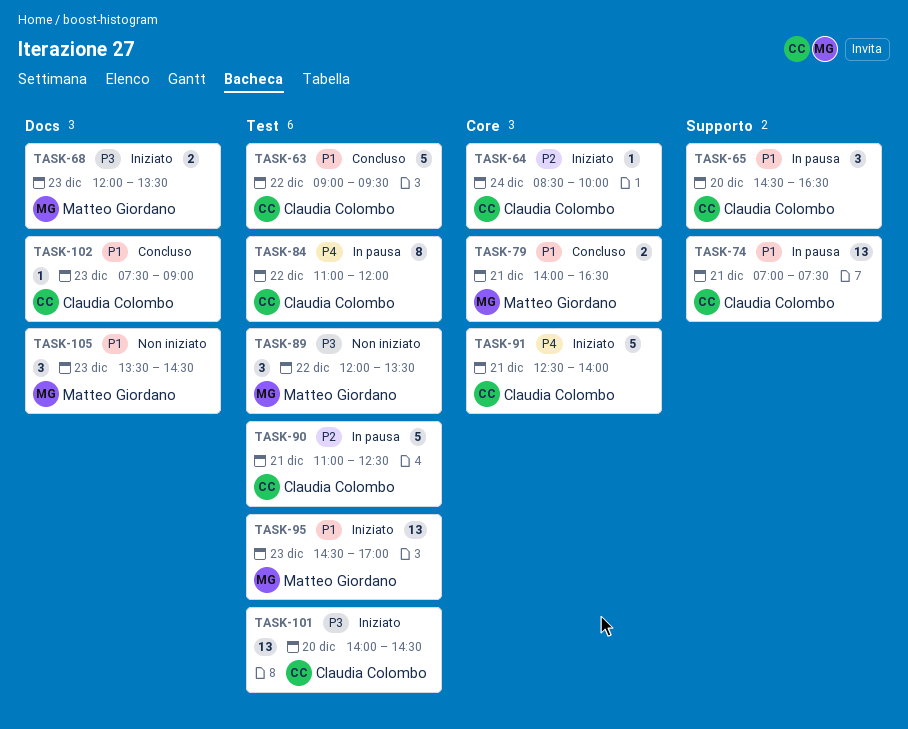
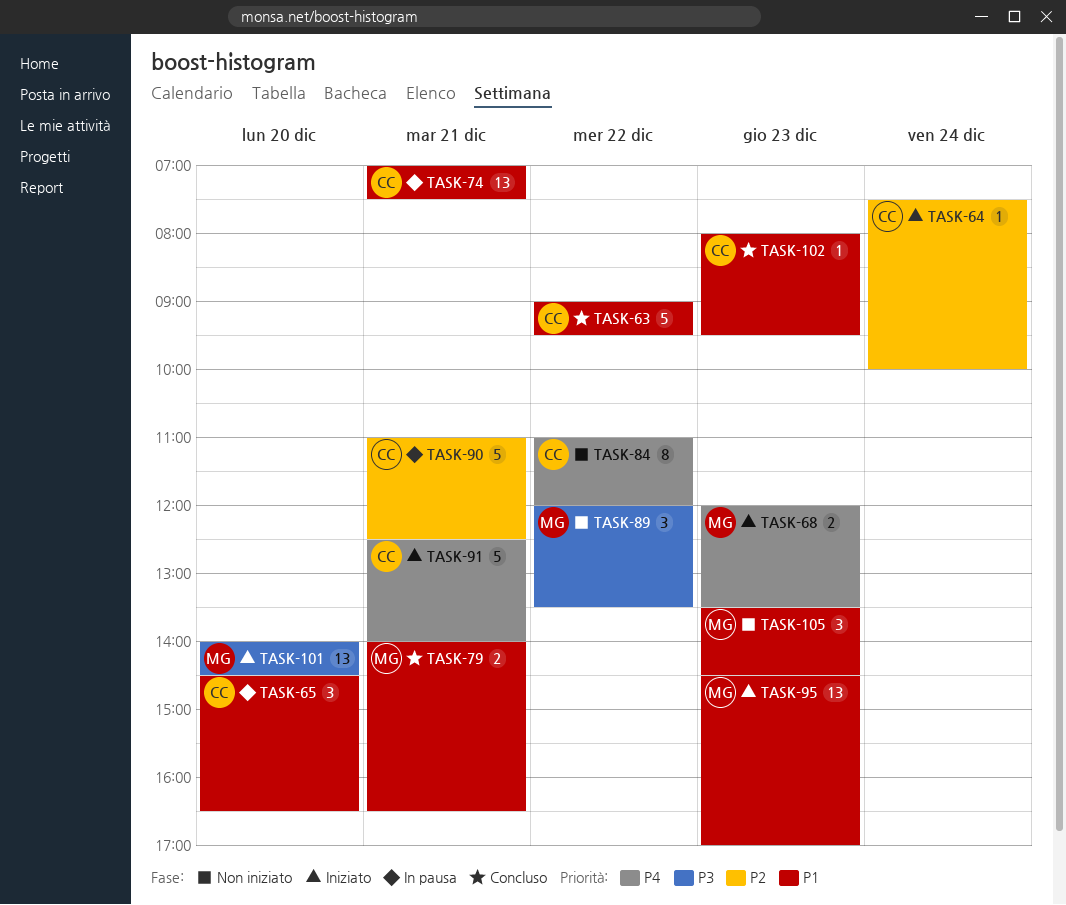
TASK-64, begins: 08:30 -> 07:30
TASK-68, priority: P3 -> P4
TASK-84, status: In pausa -> Non iniziato
TASK-101, owner: Claudia Colombo -> Matteo Giordano
TASK-102, begins: 07:30 -> 08:00
TASK-102, ends: 09:00 -> 09:30

